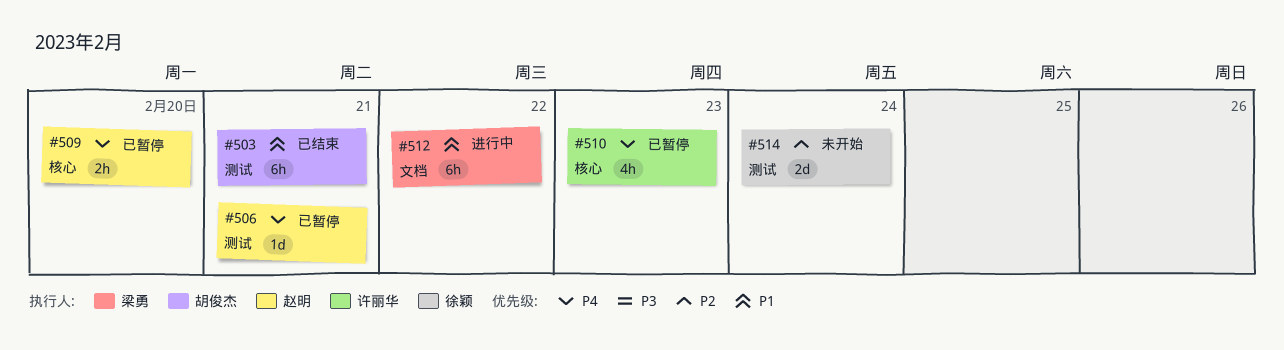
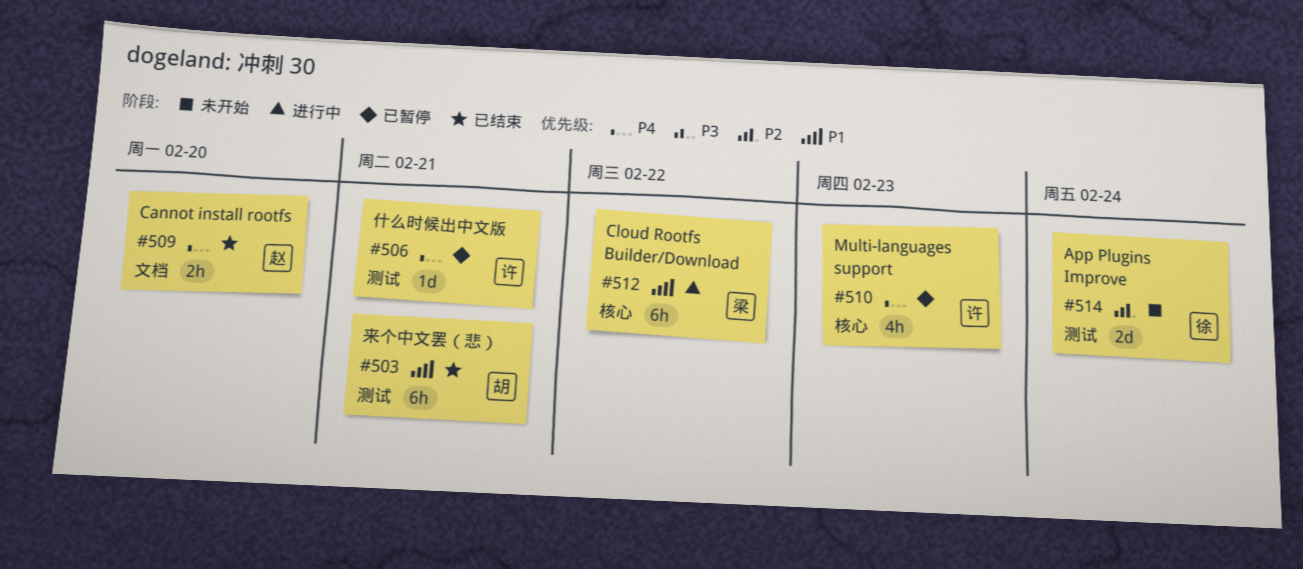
#506, owner: 赵明 -> 许丽华
#509, status: 已暂停 -> 已结束
#509, label: 核心 -> 文档
#512, label: 文档 -> 核心

